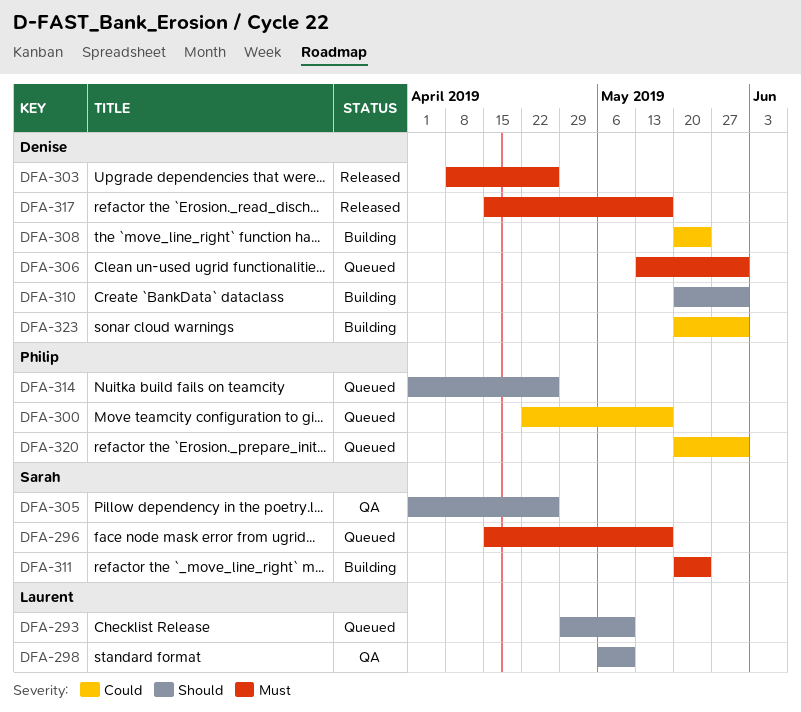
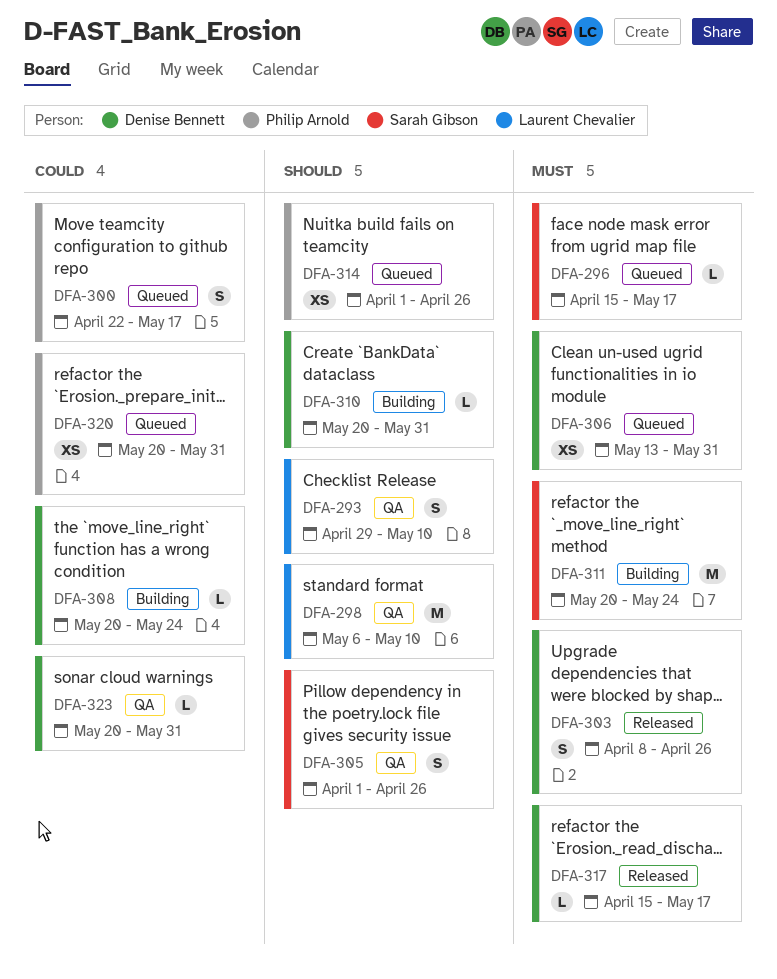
DFA-293, status: Queued -> QA
DFA-323, status: Building -> QA

